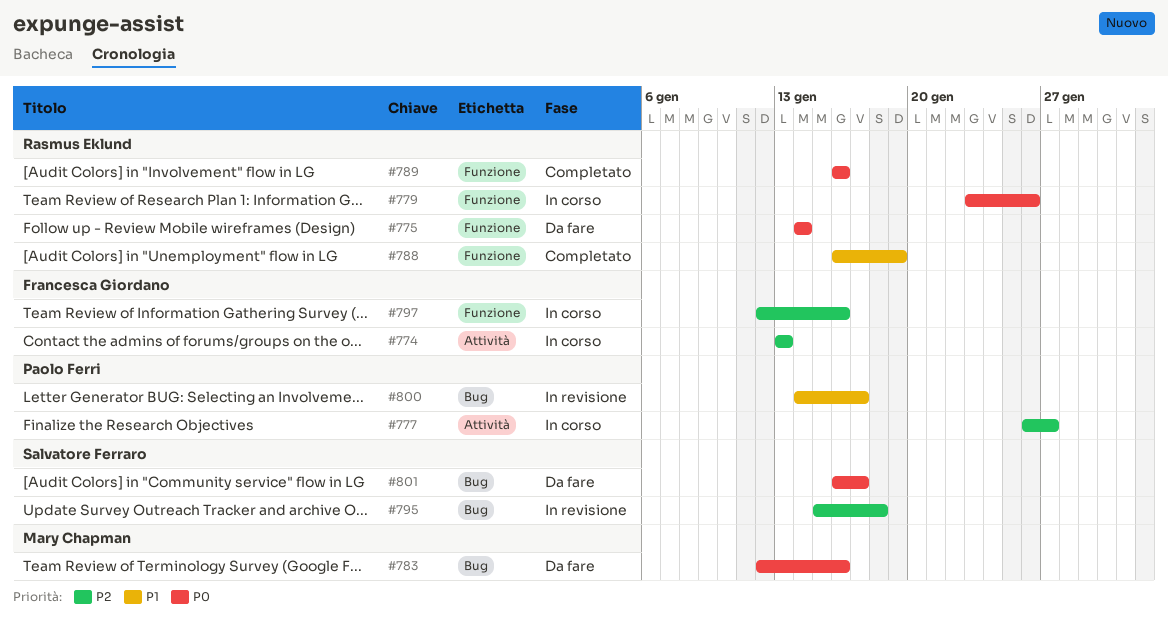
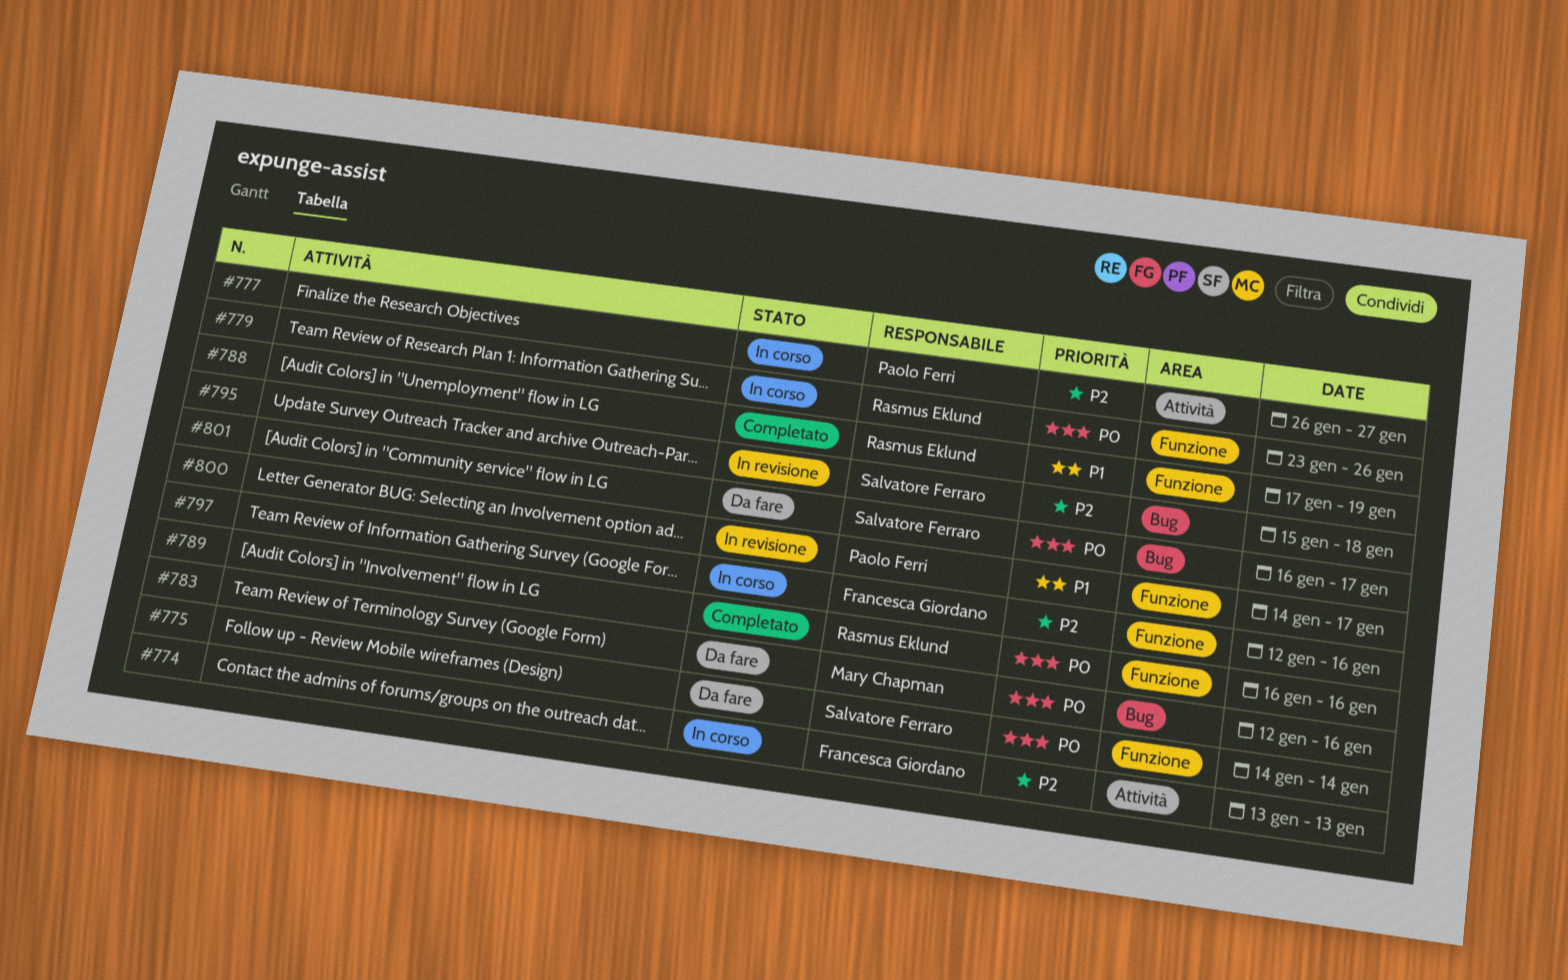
#775, owner: Rasmus Eklund -> Salvatore Ferraro
#788, start: Jan 16 -> Jan 17
#800, label: Bug -> Funzione

